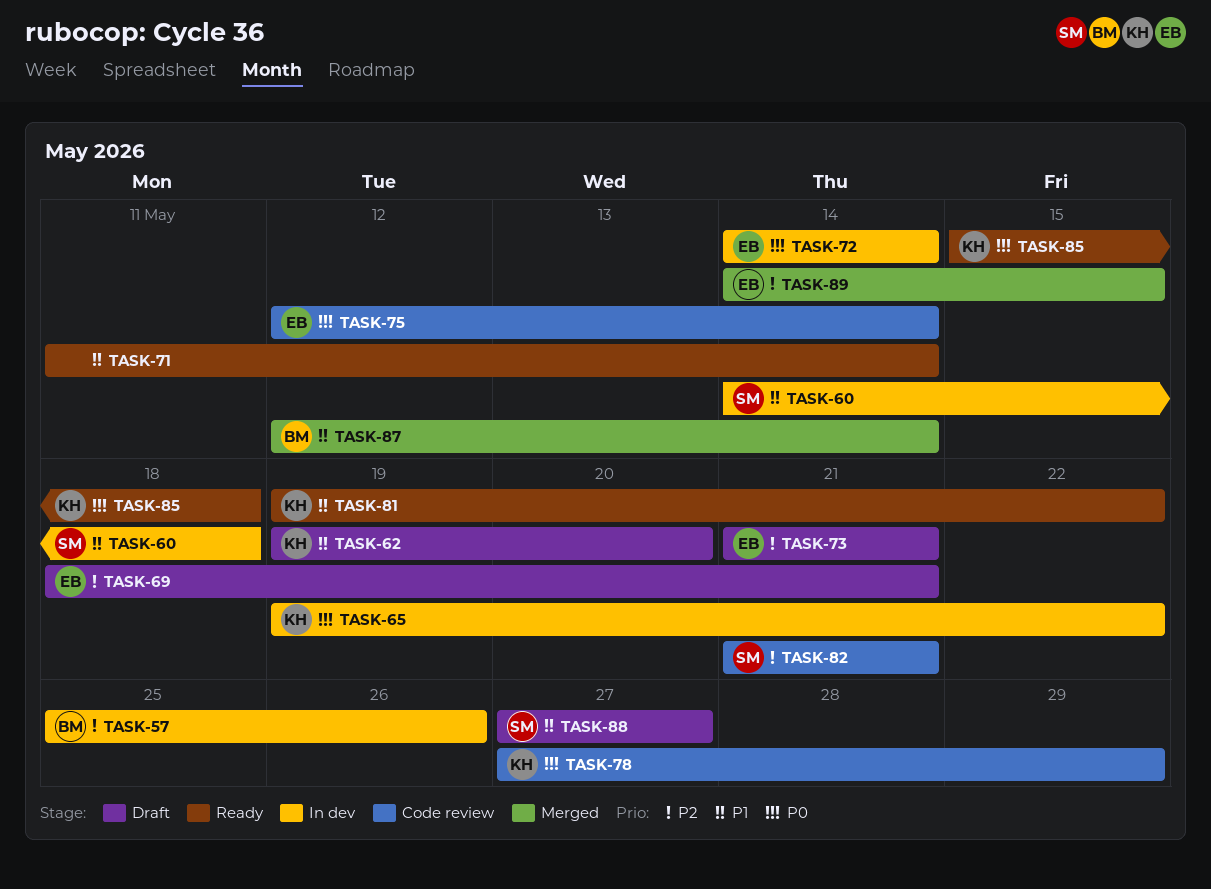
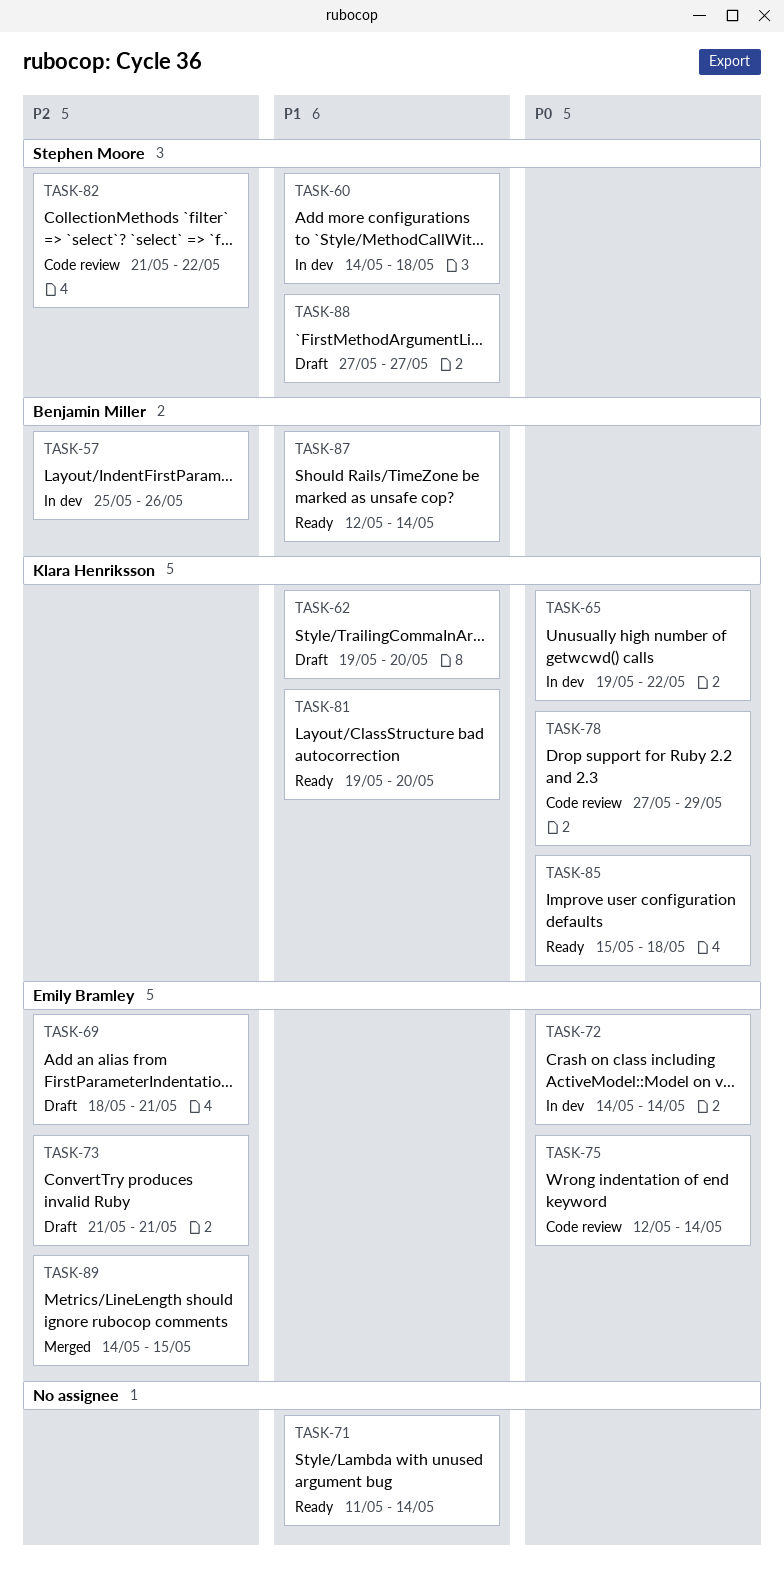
TASK-81, due: May 22 -> May 20
TASK-82, due: May 21 -> May 22
TASK-87, status: Merged -> Ready

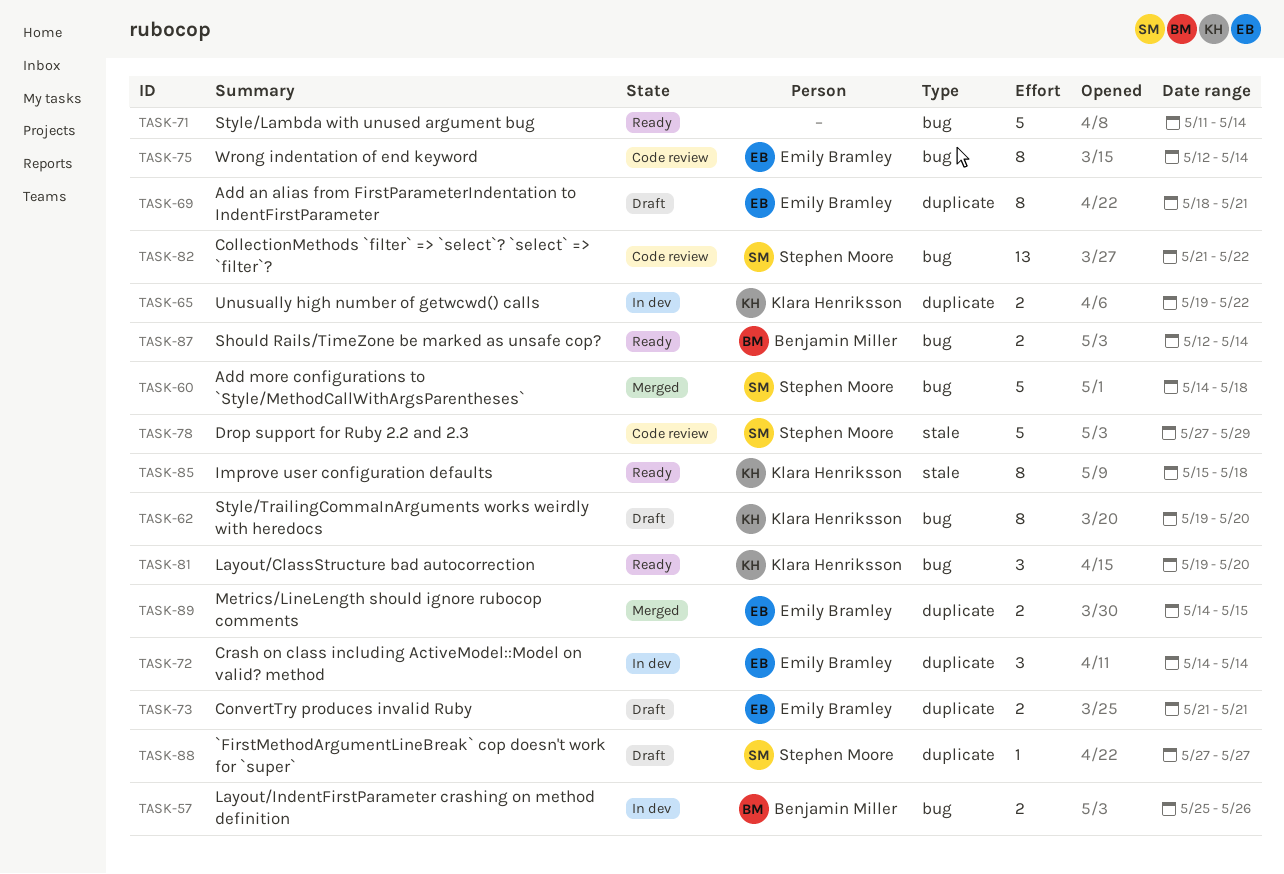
TASK-60, status: In dev -> Merged
TASK-78, owner: Klara Henriksson -> Stephen Moore

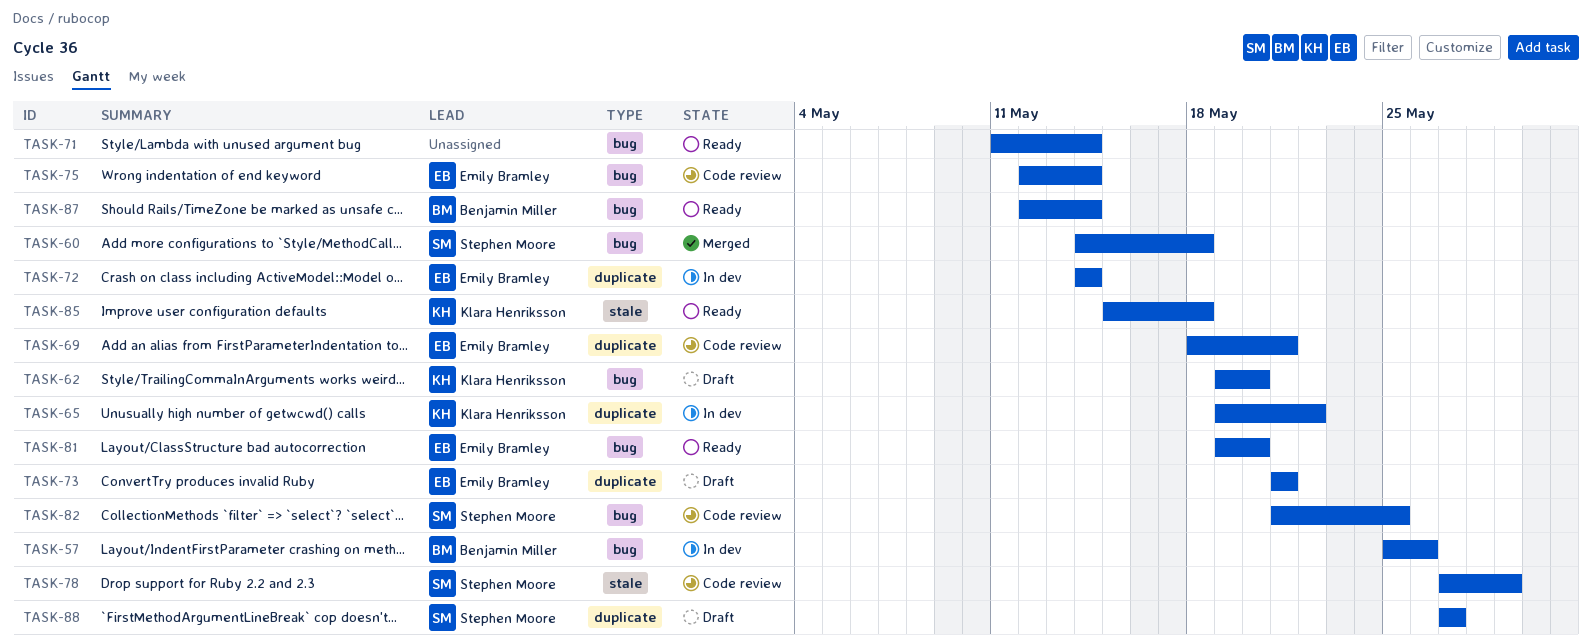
TASK-69, status: Draft -> Code review
TASK-81, owner: Klara Henriksson -> Emily Bramley
TASK-82, due: May 22 -> May 25
TASK-89: present -> none

